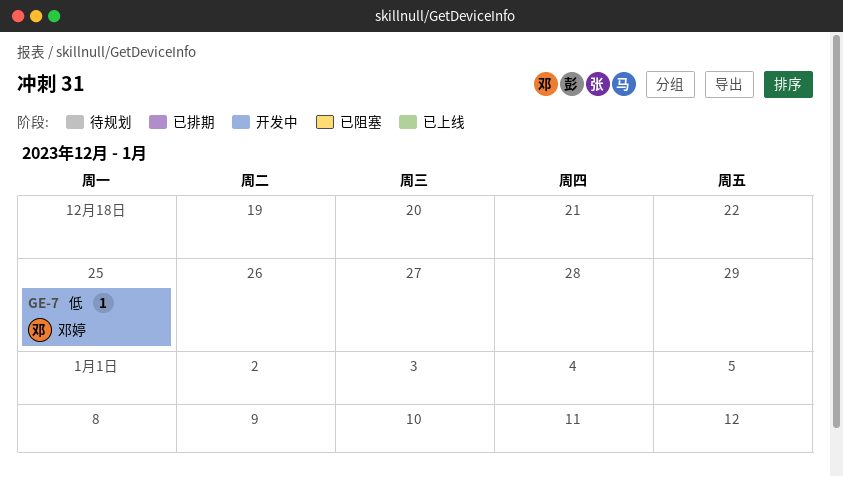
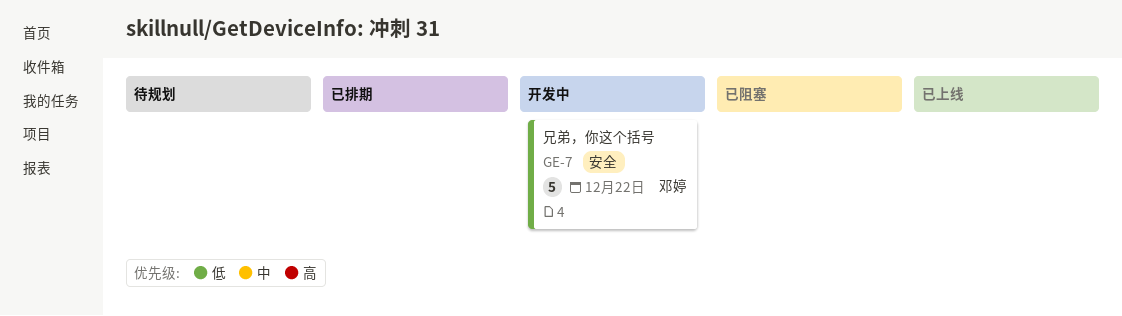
GE-7, estimate: 1 -> 5
GE-7, due: Dec 25 -> Dec 22

